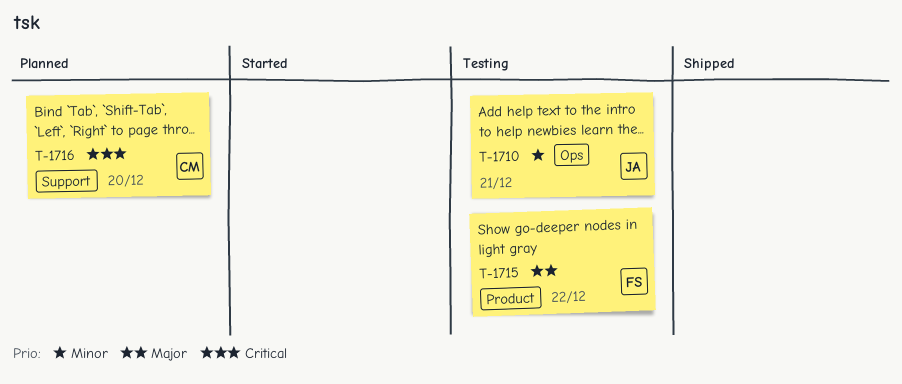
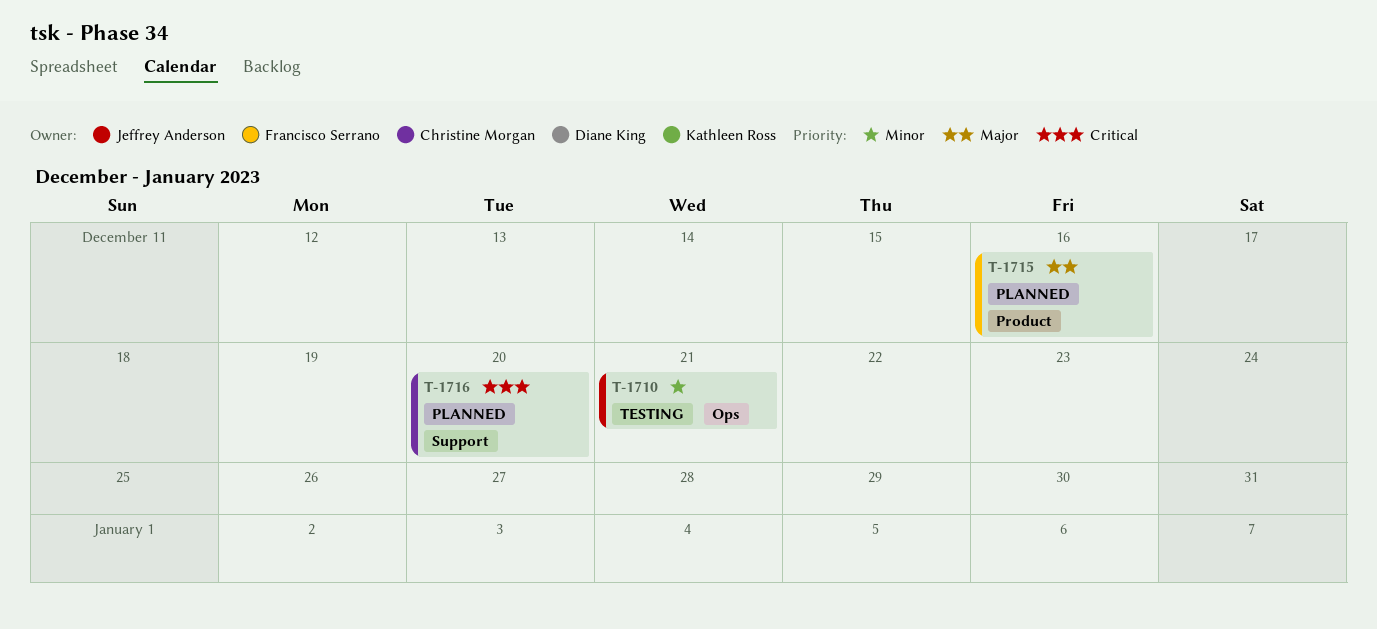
T-1715, status: Testing -> Planned
T-1715, due: Dec 22 -> Dec 16

